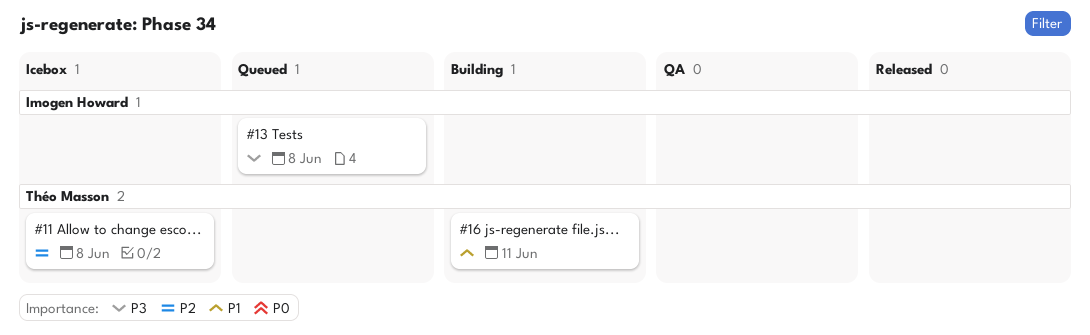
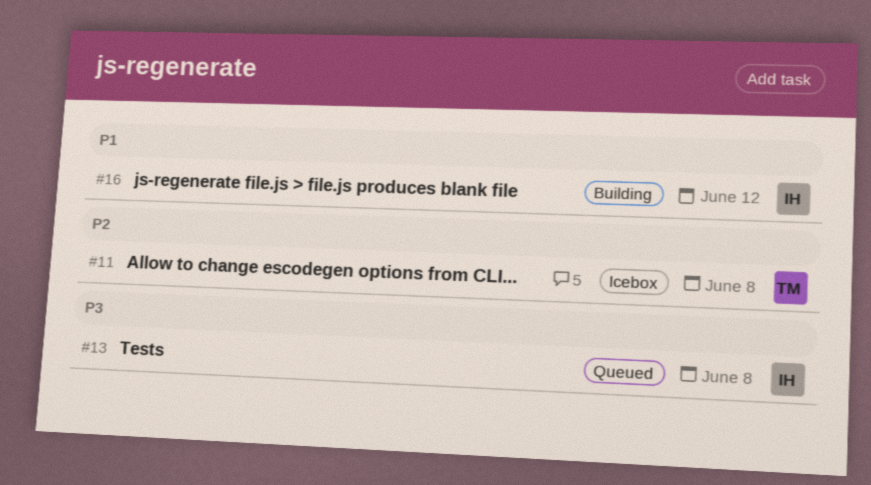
#16, owner: Théo Masson -> Imogen Howard
#16, due: Jun 11 -> Jun 12

